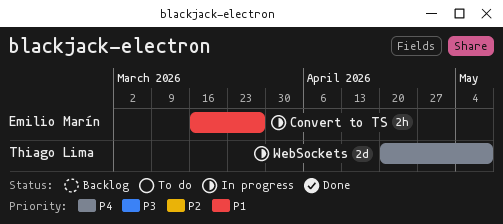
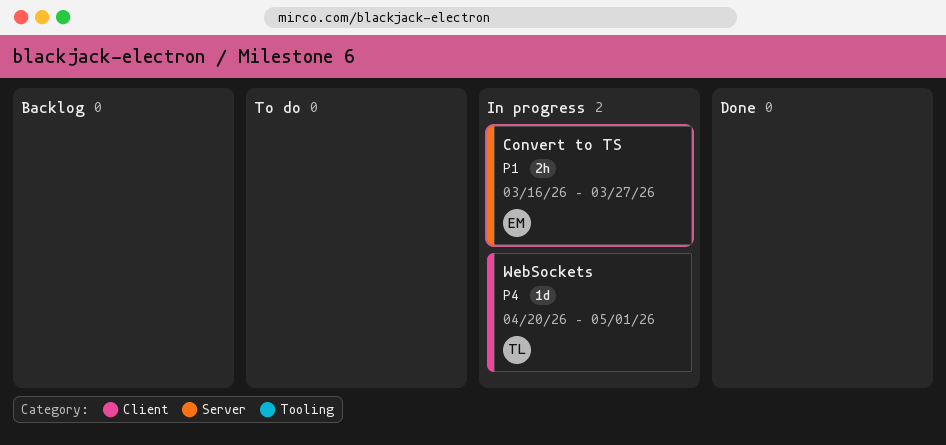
WebSockets, estimate: 2d -> 1d
WebSockets, due: May 8 -> May 1

